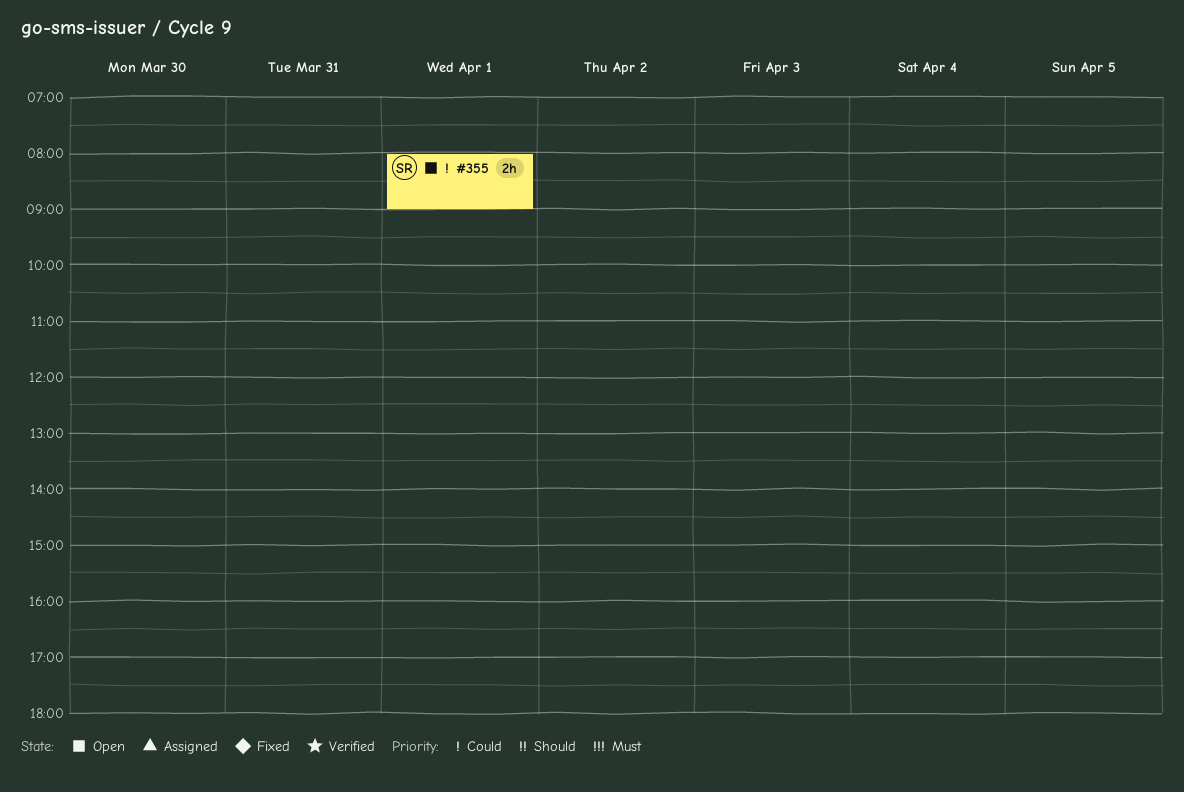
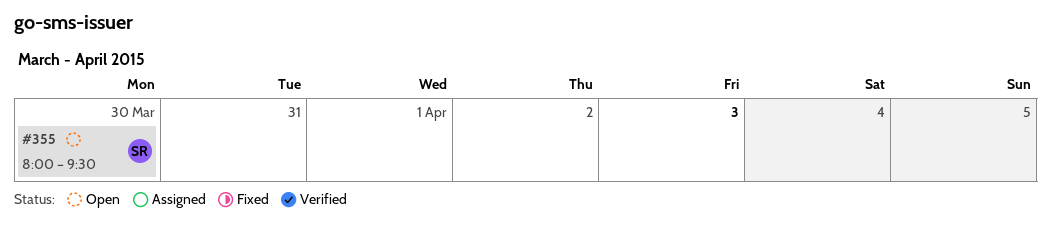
#355, day: Apr 1 -> Mar 30
#355, ends: 09:00 -> 09:30

